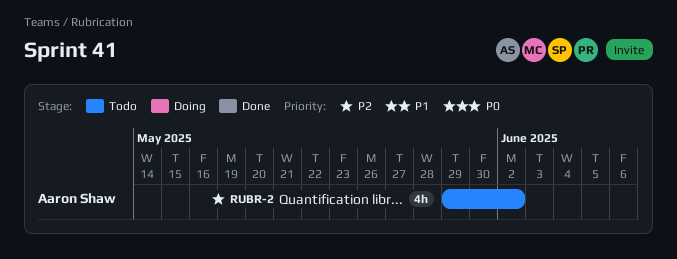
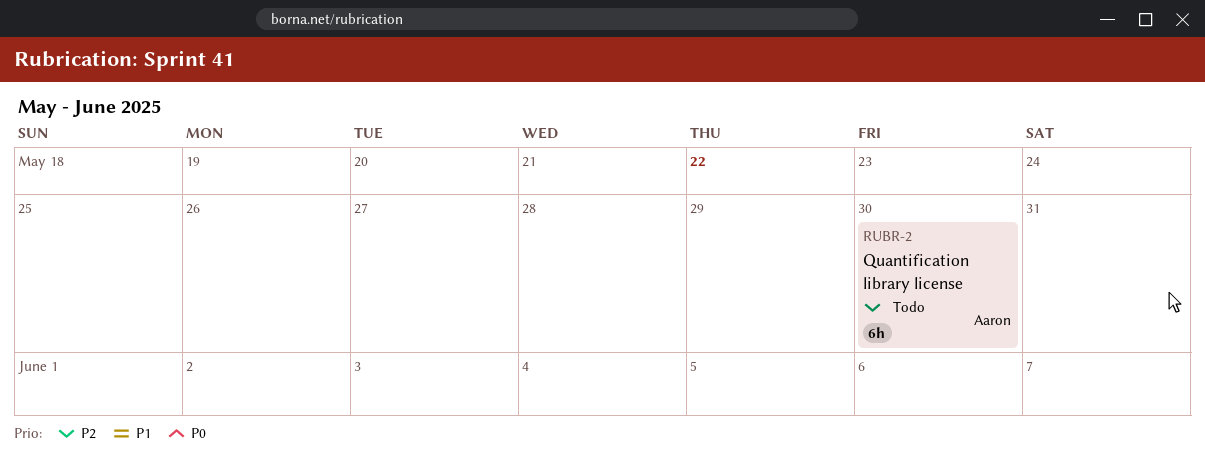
RUBR-2, estimate: 4h -> 6h
RUBR-2, due: Jun 2 -> May 30

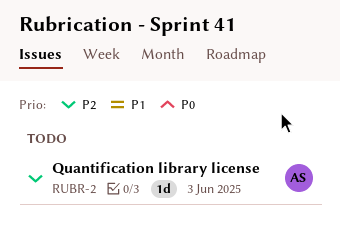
RUBR-2, estimate: 6h -> 1d
RUBR-2, due: May 30 -> Jun 3

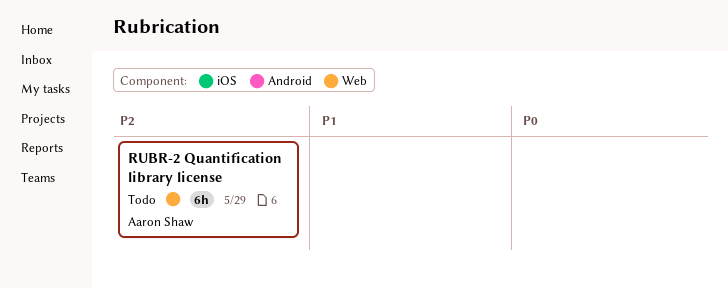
RUBR-2, estimate: 1d -> 6h
RUBR-2, due: Jun 3 -> May 29

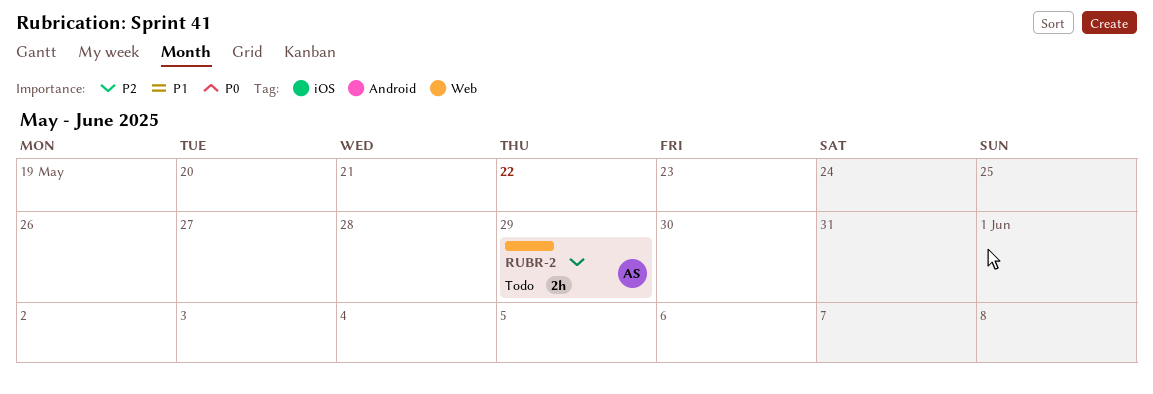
RUBR-2, estimate: 6h -> 2h

